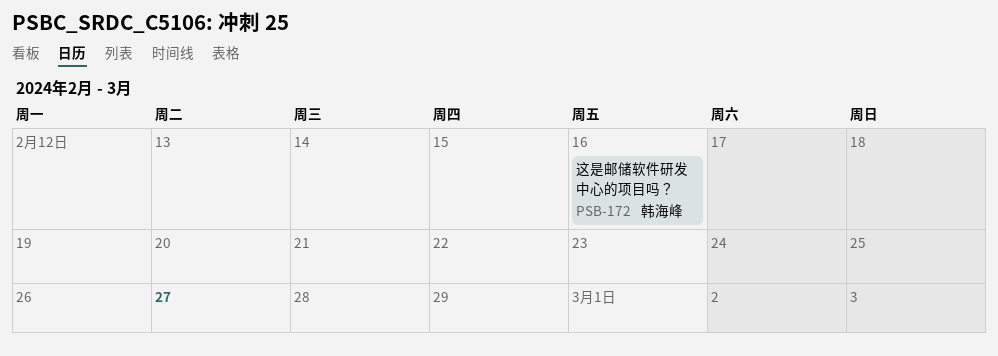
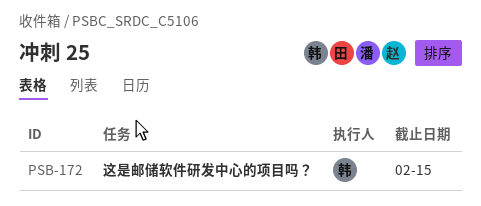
PSB-172, due: Feb 16 -> Feb 15

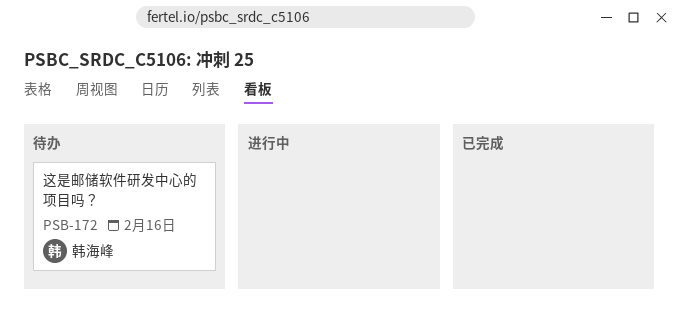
PSB-172, due: Feb 15 -> Feb 16

